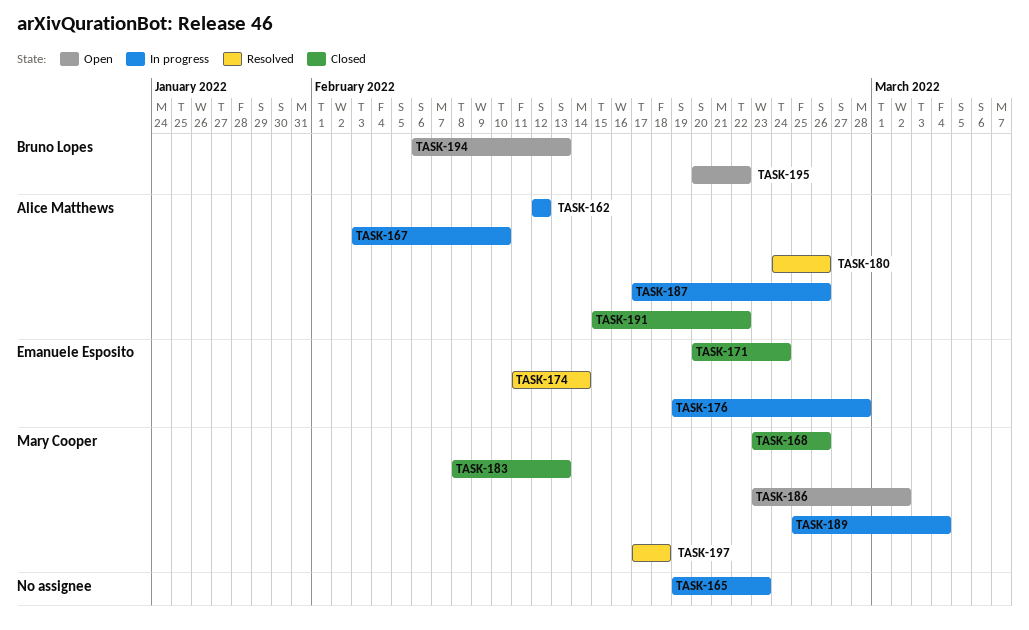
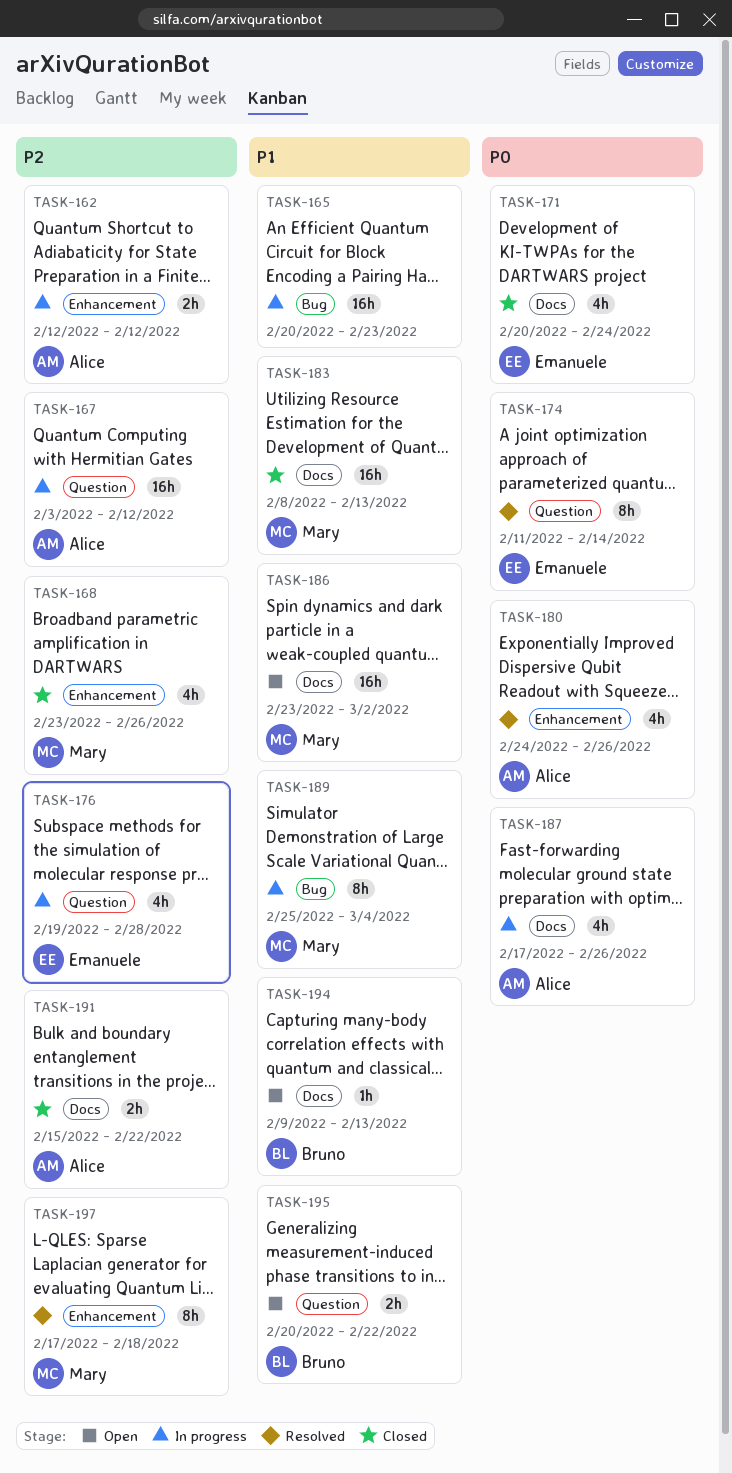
TASK-165, start: Feb 19 -> Feb 20
TASK-167, due: Feb 10 -> Feb 12
TASK-194, start: Feb 6 -> Feb 9

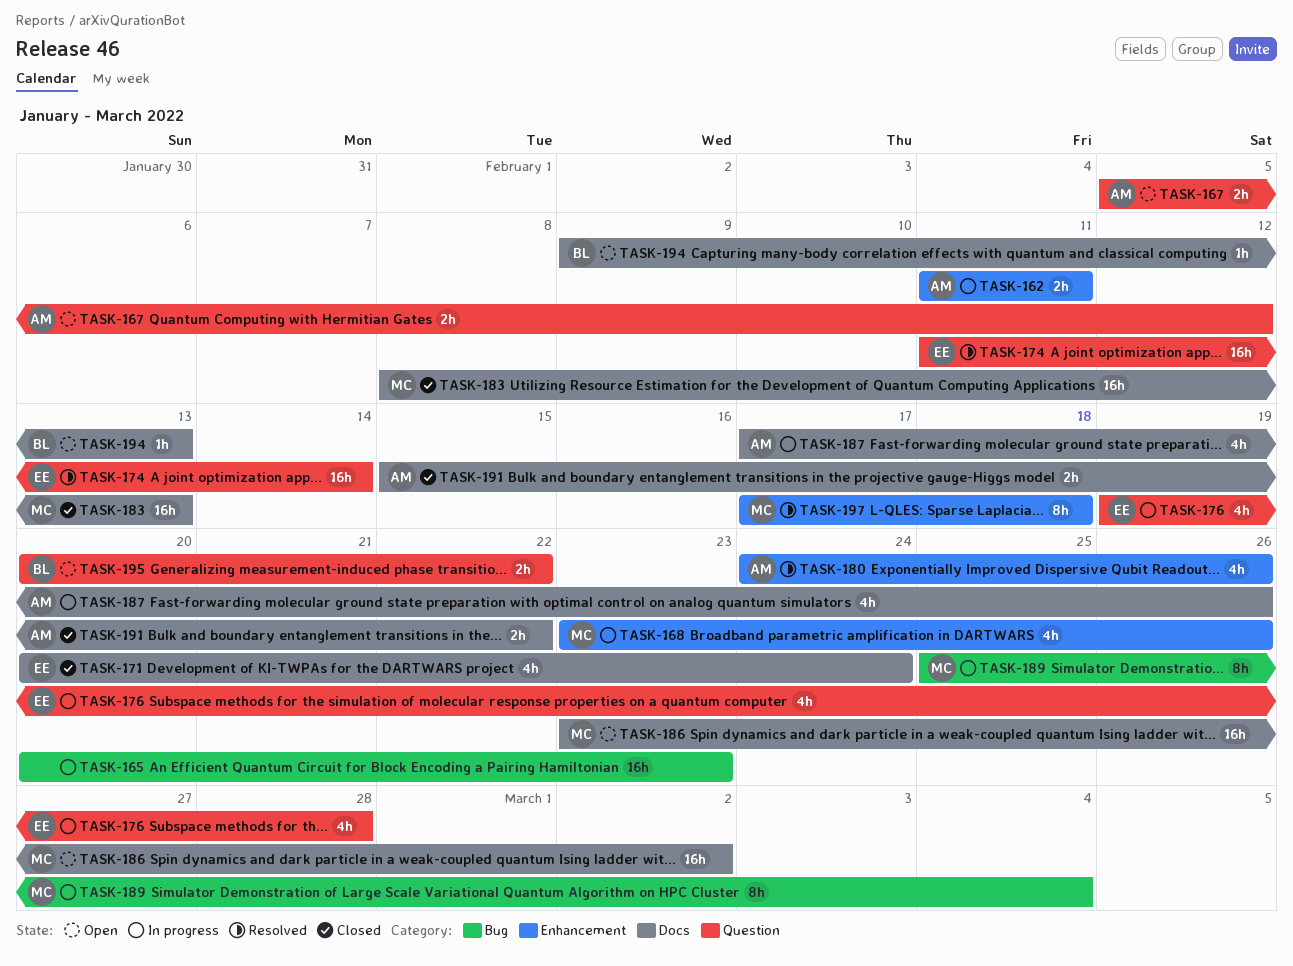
TASK-162, start: Feb 12 -> Feb 11
TASK-162, due: Feb 12 -> Feb 11
TASK-167, status: In progress -> Open
TASK-167, estimate: 16h -> 2h
TASK-167, start: Feb 3 -> Feb 5
TASK-168, status: Closed -> In progress
TASK-174, estimate: 8h -> 16h

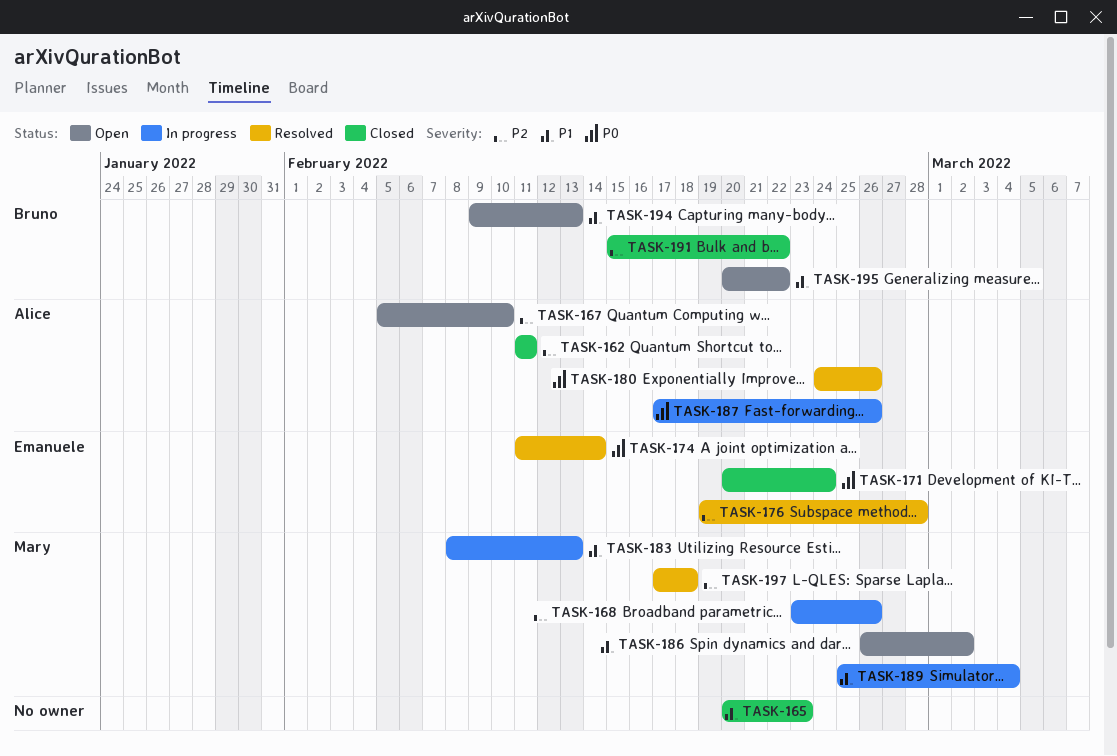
TASK-162, status: In progress -> Closed
TASK-165, status: In progress -> Closed
TASK-167, due: Feb 12 -> Feb 10
TASK-176, status: In progress -> Resolved
TASK-183, status: Closed -> In progress
TASK-186, start: Feb 23 -> Feb 26
TASK-191, owner: Alice -> Bruno

